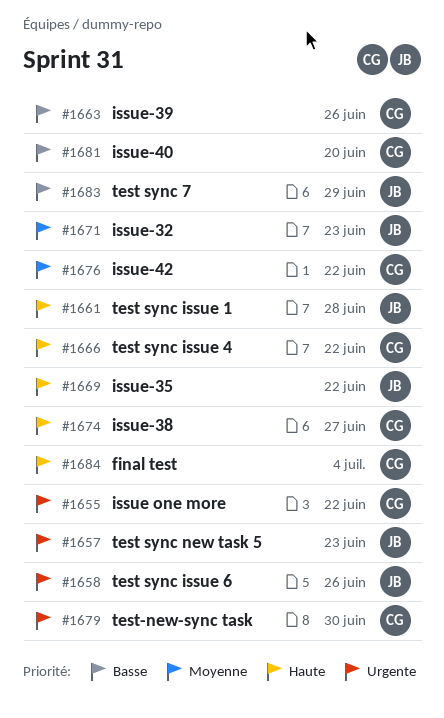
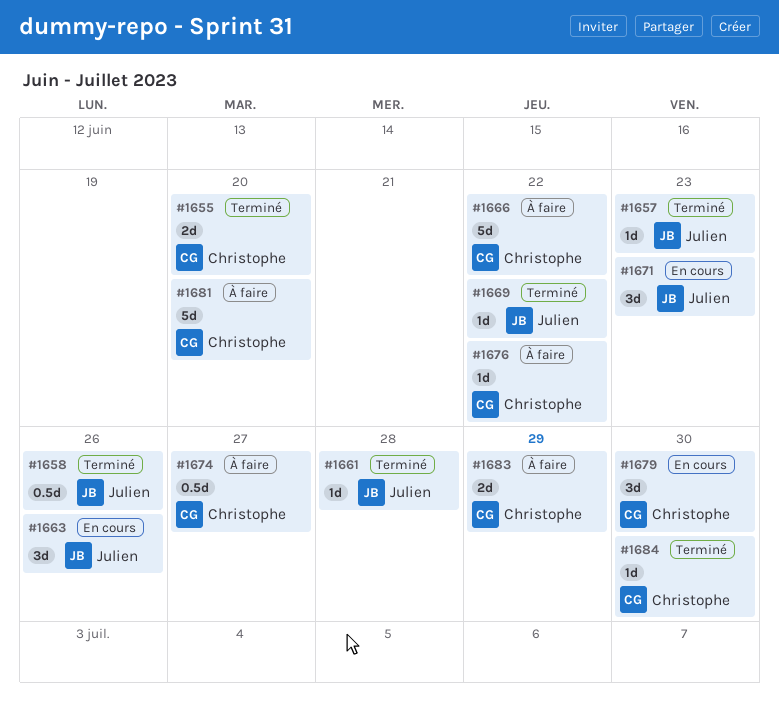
#1655, due: Jun 22 -> Jun 20
#1663, owner: Christophe -> Julien
#1683, owner: Julien -> Christophe
#1684, due: Jul 4 -> Jun 30

